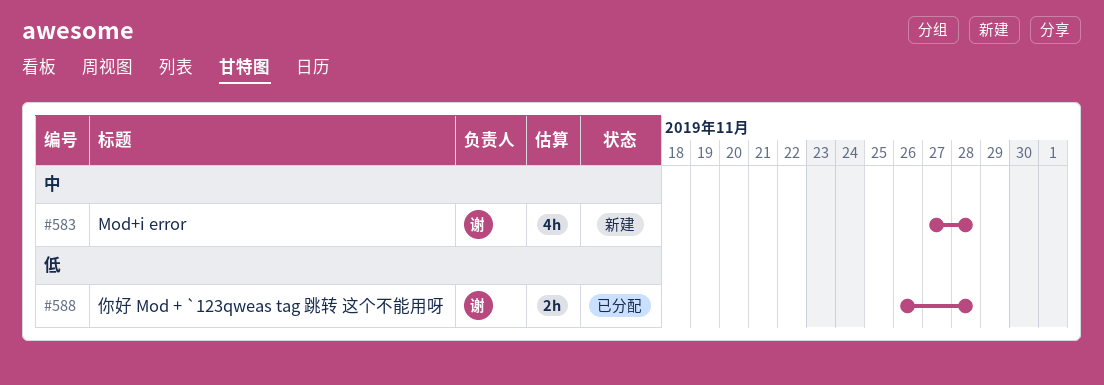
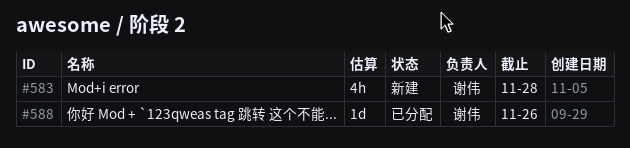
#588, estimate: 2h -> 1d
#588, due: Nov 28 -> Nov 26

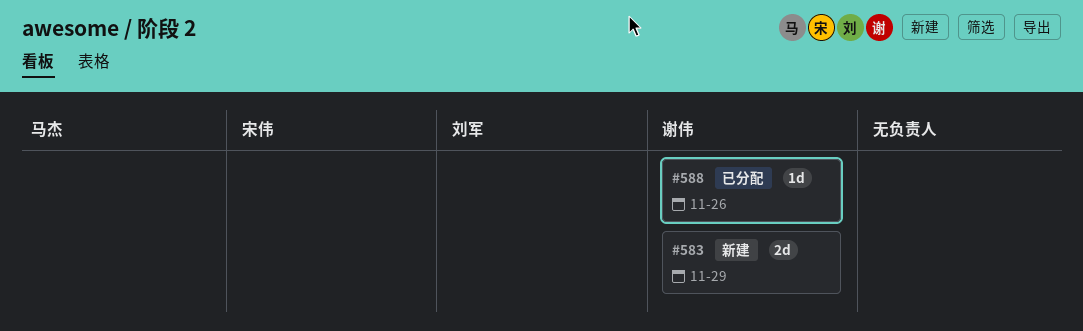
#583, estimate: 4h -> 2d
#583, due: Nov 28 -> Nov 29

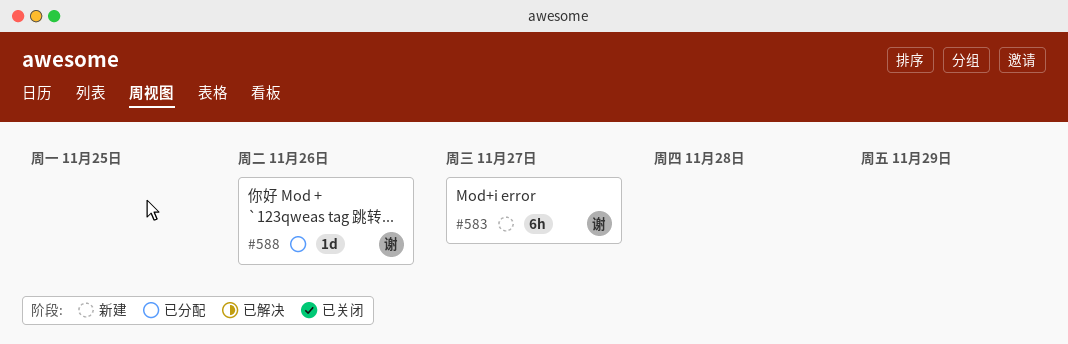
#583, estimate: 2d -> 6h
#583, due: Nov 29 -> Nov 27

